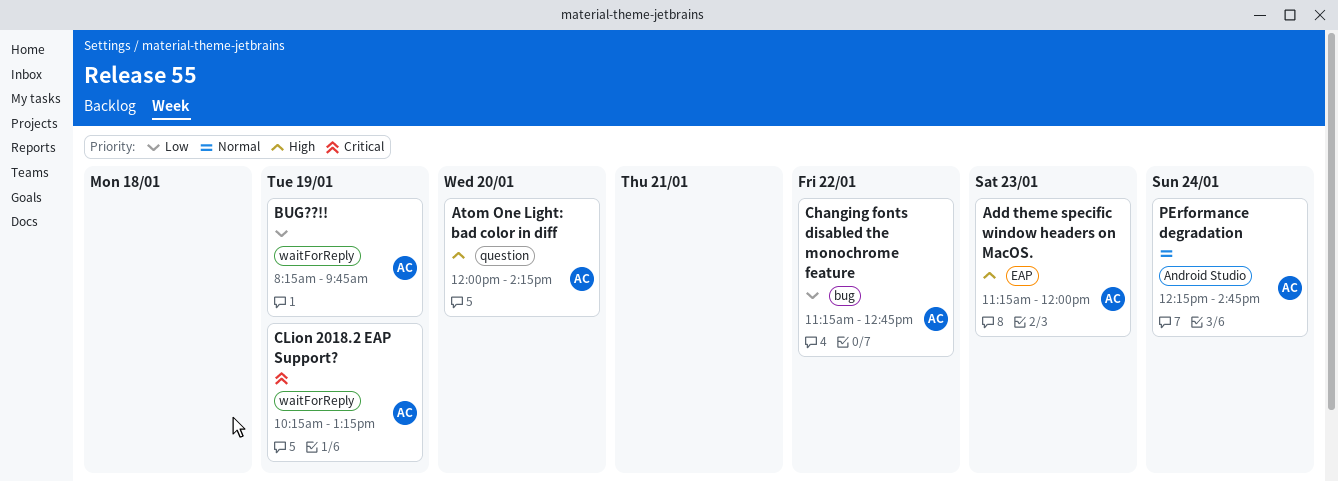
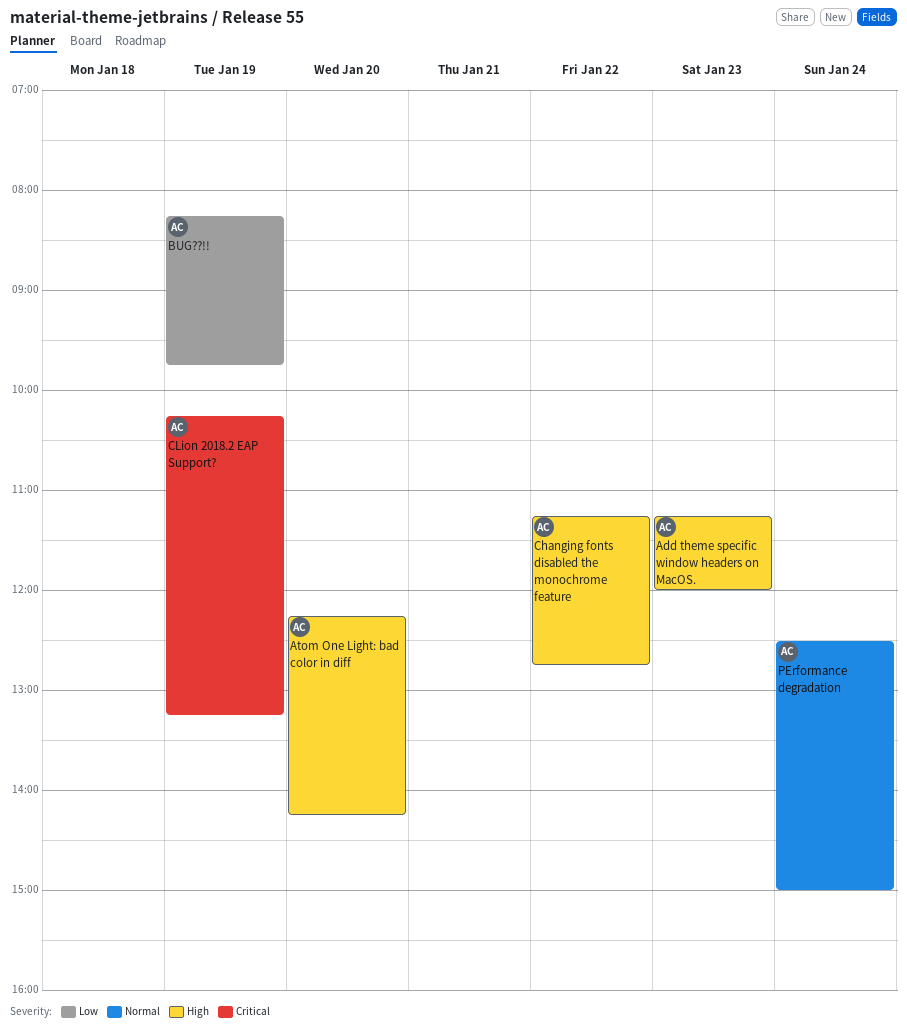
Atom One Light: bad color in diff, begins: 12:00 -> 12:15
Changing fonts disabled the monochrome feature, priority: Low -> High
PErformance degradation, begins: 12:15 -> 12:30
PErformance degradation, ends: 14:45 -> 15:00

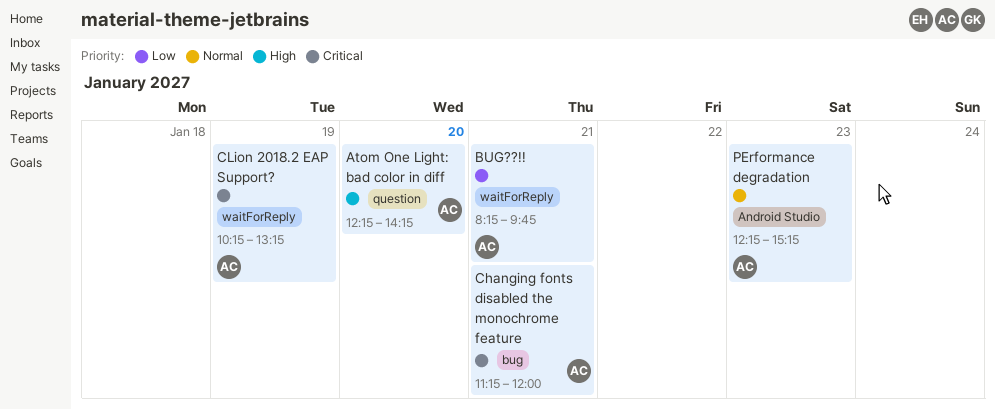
Add theme specific window headers on MacOS.: present -> none
BUG??!!, day: Jan 19 -> Jan 21
Changing fonts disabled the monochrome feature, priority: High -> Critical
Changing fonts disabled the monochrome feature, day: Jan 22 -> Jan 21
Changing fonts disabled the monochrome feature, ends: 12:45 -> 12:00
PErformance degradation, day: Jan 24 -> Jan 23
PErformance degradation, begins: 12:30 -> 12:15
PErformance degradation, ends: 15:00 -> 15:15

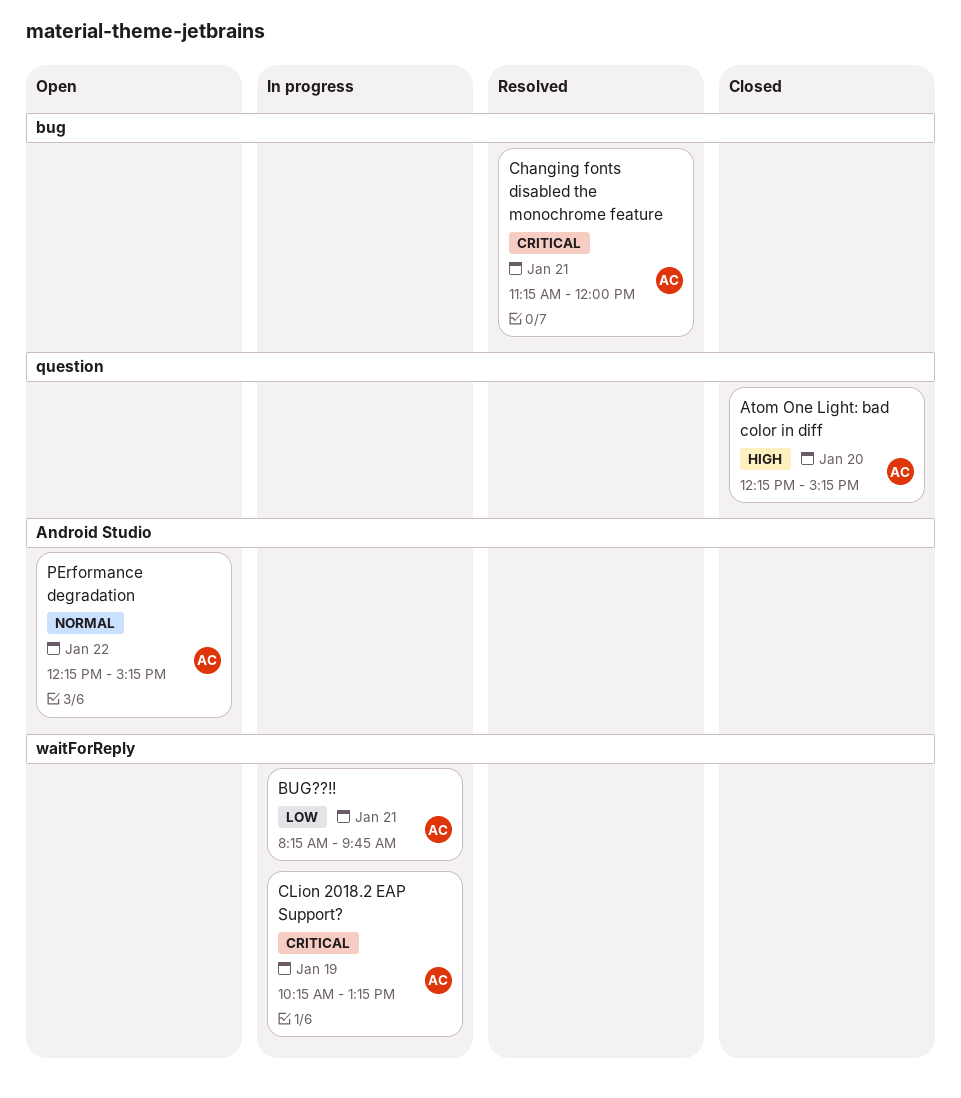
Atom One Light: bad color in diff, ends: 14:15 -> 15:15
PErformance degradation, day: Jan 23 -> Jan 22

